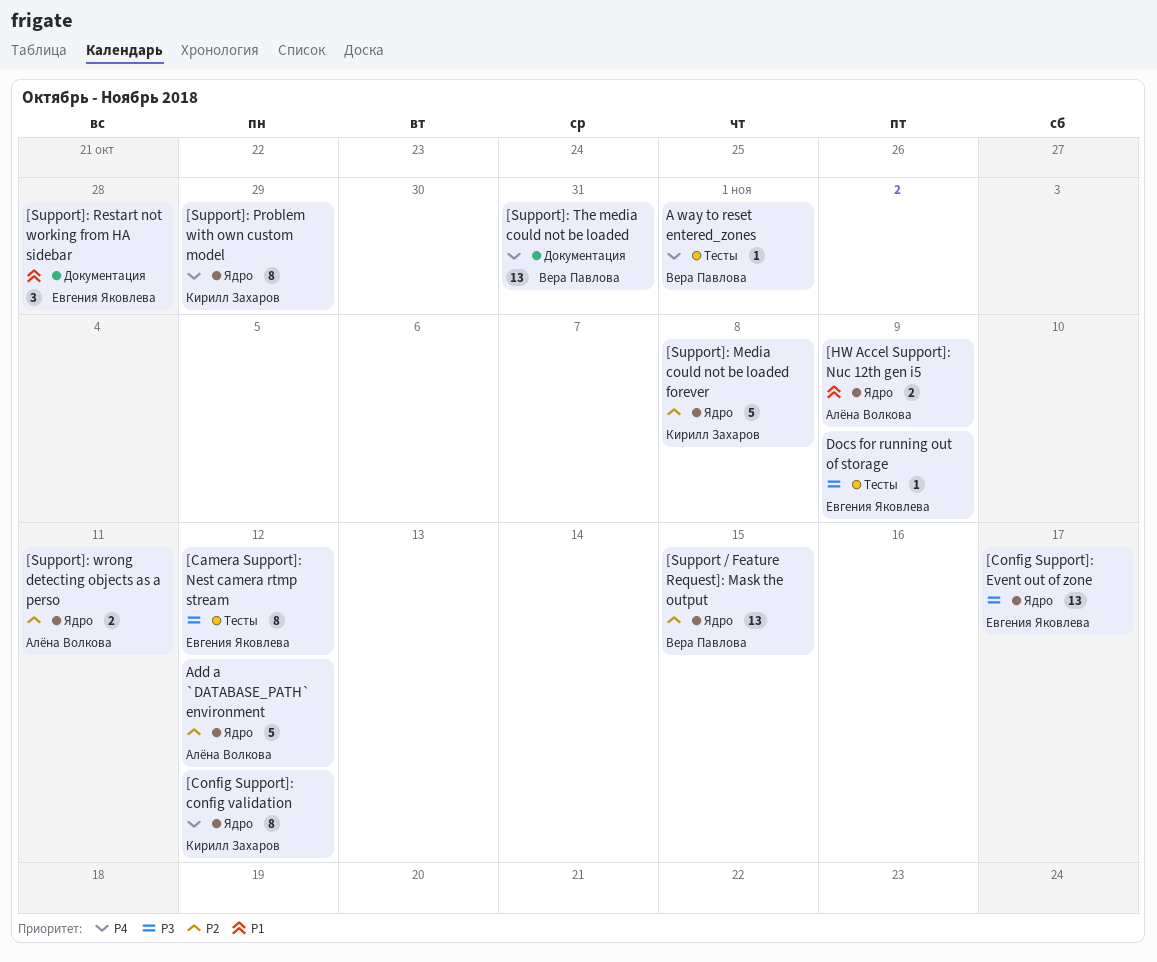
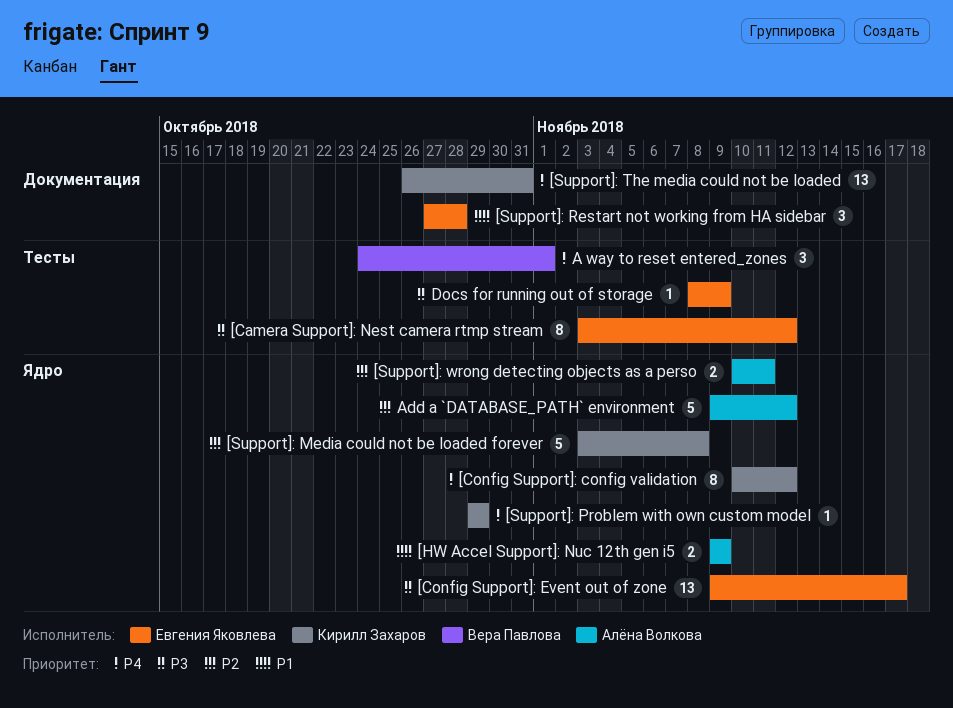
[Support / Feature Request]: Mask the output: present -> none
[Support]: Problem with own custom model, estimate: 8 -> 1
[Support]: The media could not be loaded, owner: Вера Павлова -> Кирилл Захаров
A way to reset entered_zones, estimate: 1 -> 3

